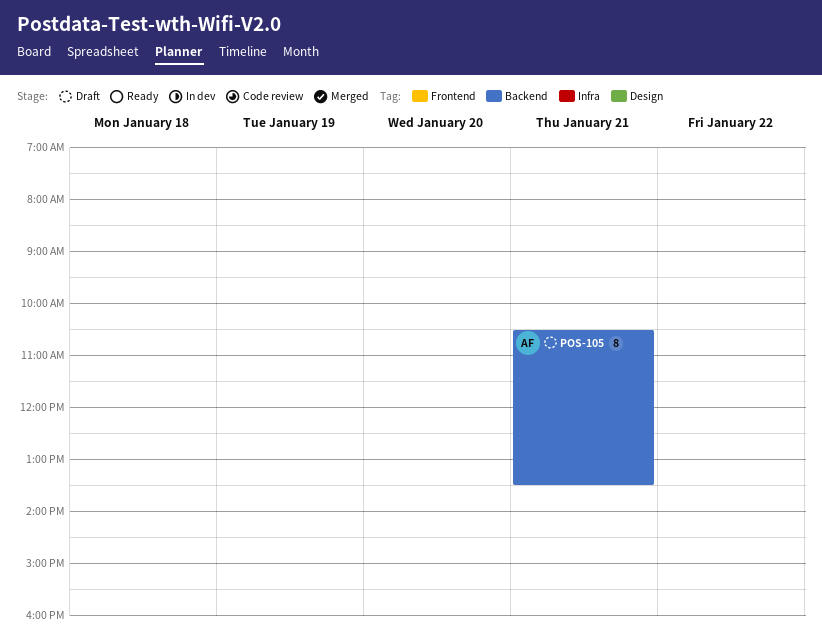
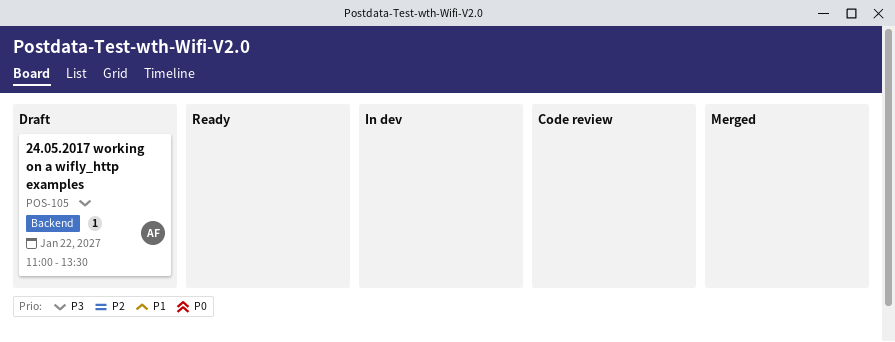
POS-105, estimate: 8 -> 1
POS-105, day: Jan 21 -> Jan 22
POS-105, begins: 10:30 -> 11:00

